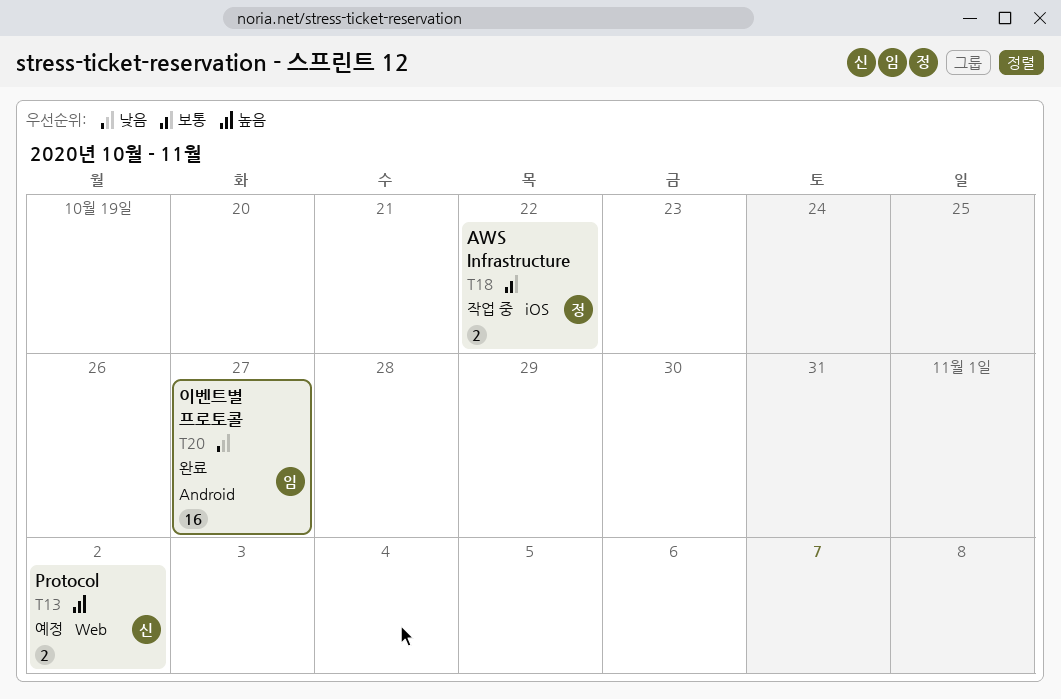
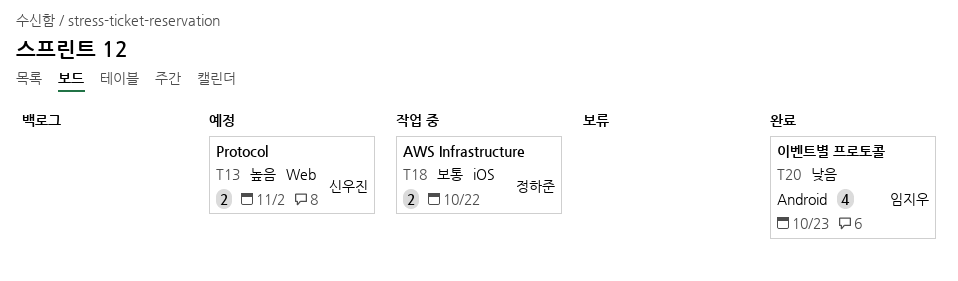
T20, estimate: 16 -> 4
T20, due: Oct 27 -> Oct 23

